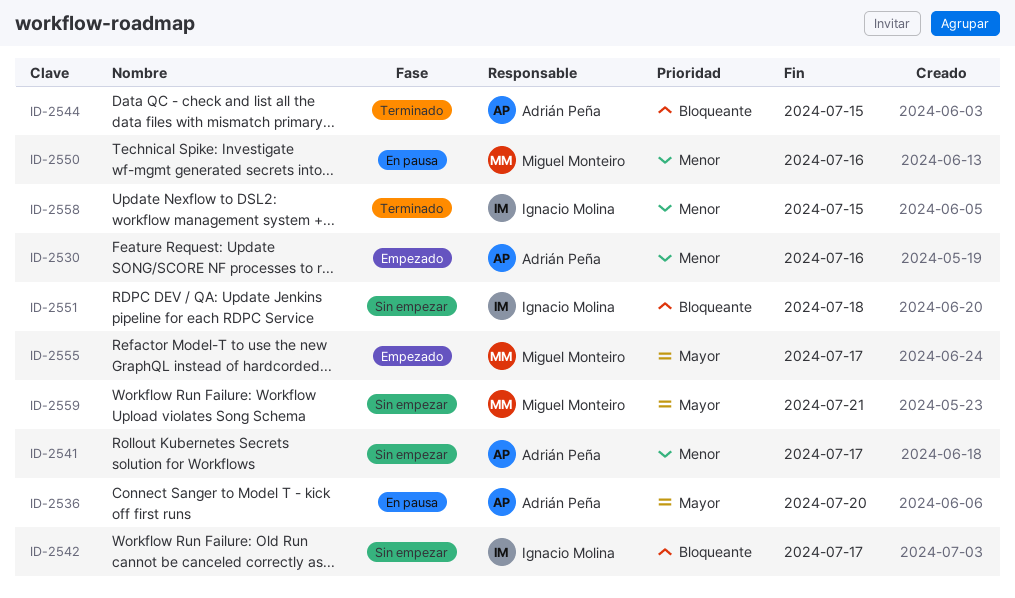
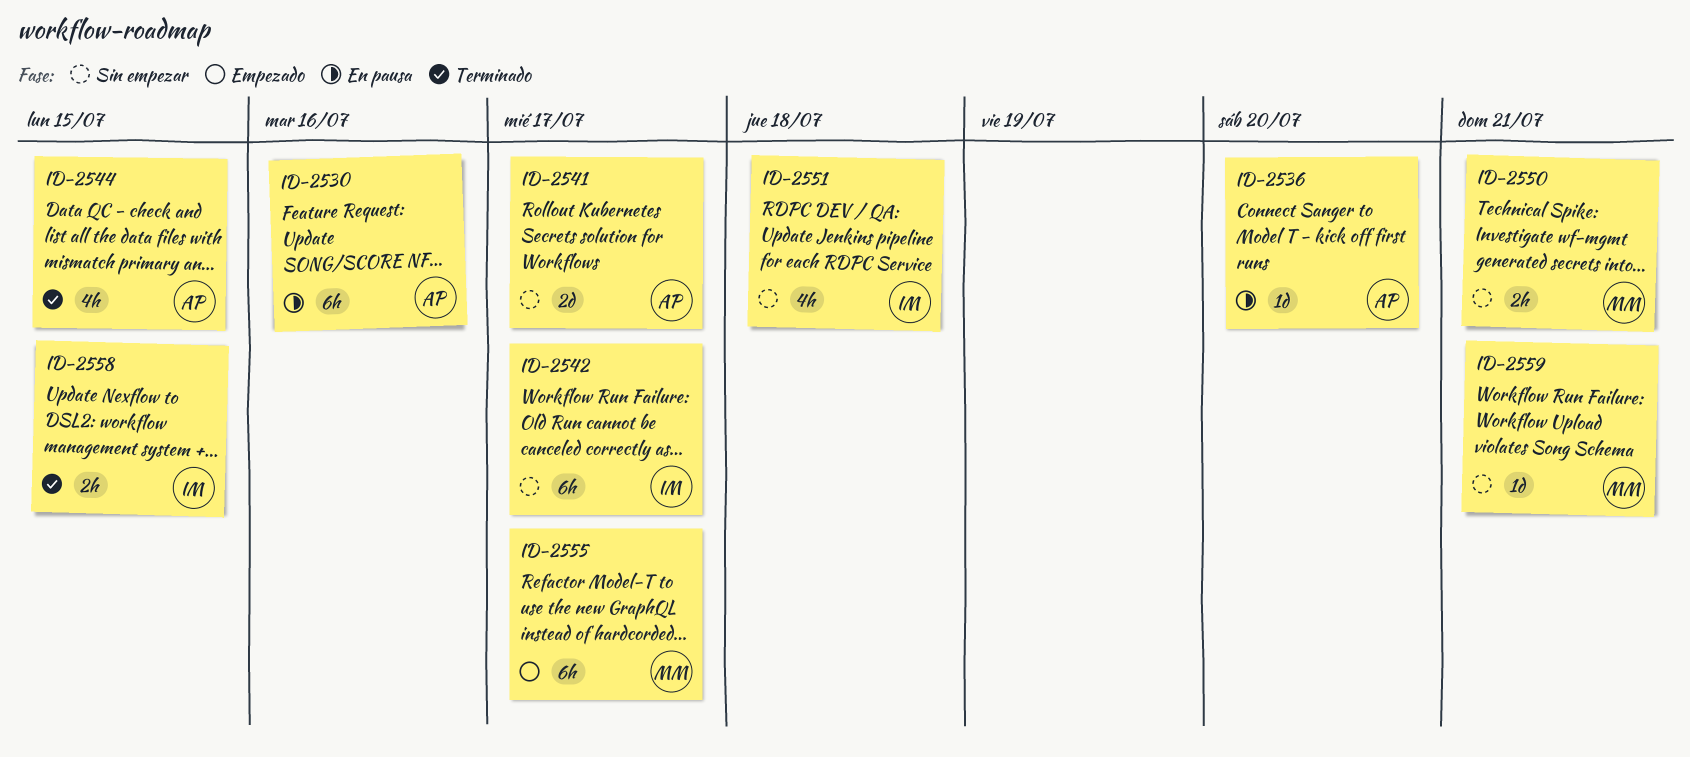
ID-2530, status: Empezado -> En pausa
ID-2550, status: En pausa -> Sin empezar
ID-2550, due: Jul 16 -> Jul 21

